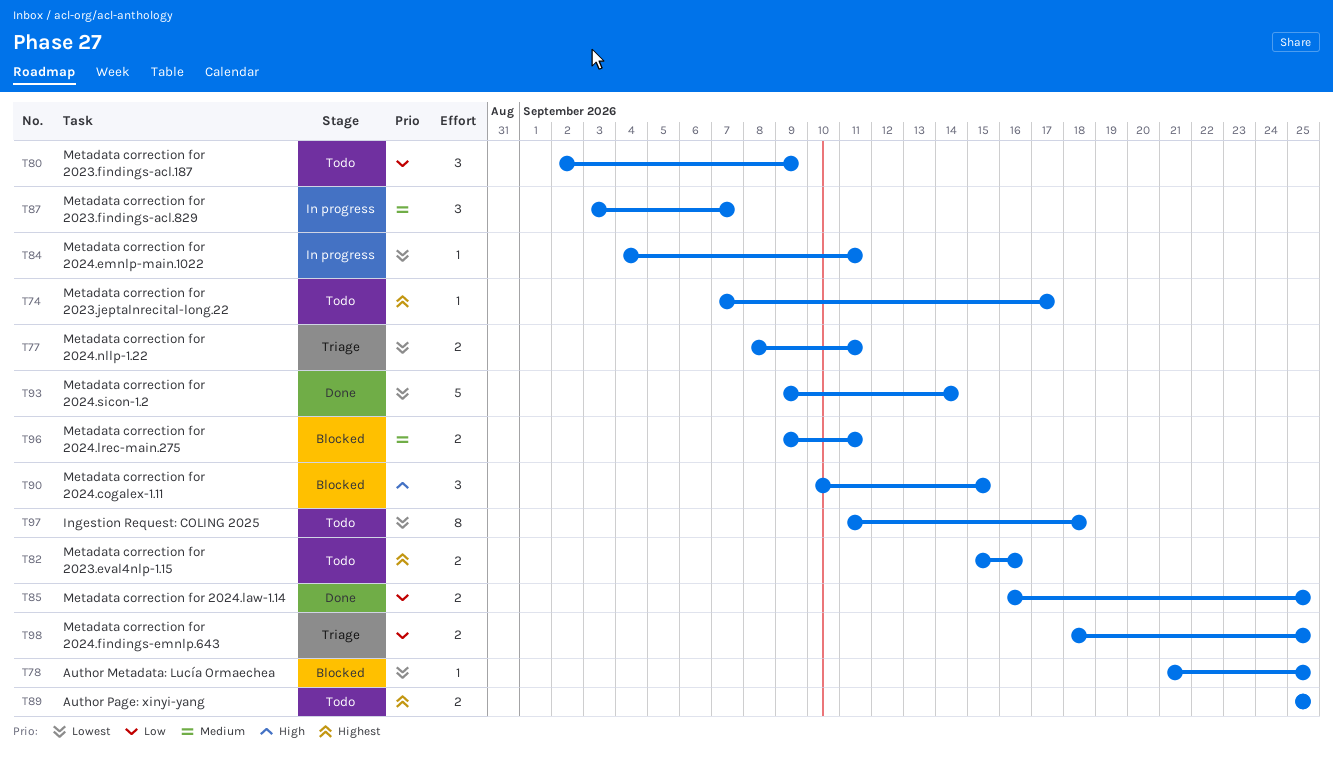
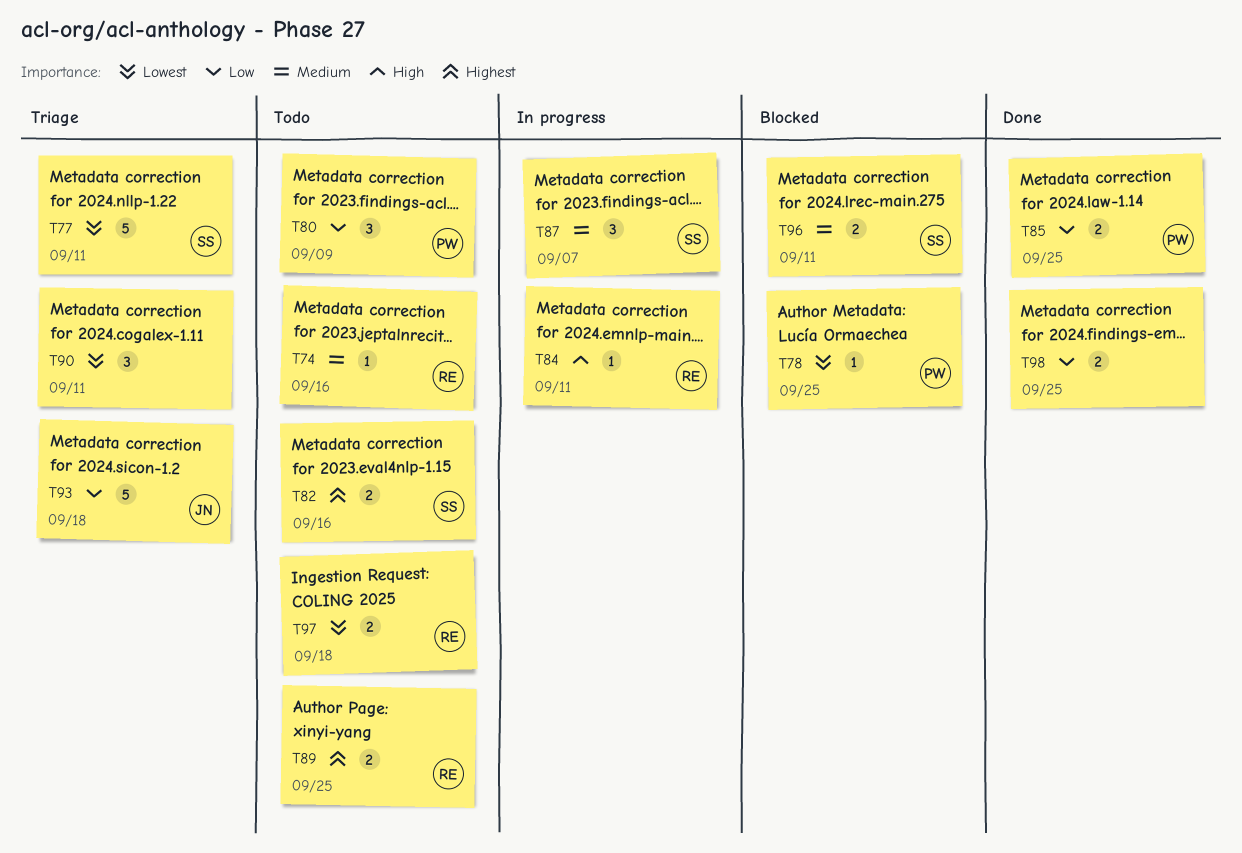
T74, priority: Highest -> Medium
T74, due: Sep 17 -> Sep 16
T77, estimate: 2 -> 5
T84, priority: Lowest -> High
T90, status: Blocked -> Triage
T90, priority: High -> Lowest
T90, due: Sep 15 -> Sep 11
T93, status: Done -> Triage
T93, priority: Lowest -> Low
T93, due: Sep 14 -> Sep 18
T97, estimate: 8 -> 2
T98, status: Triage -> Done

